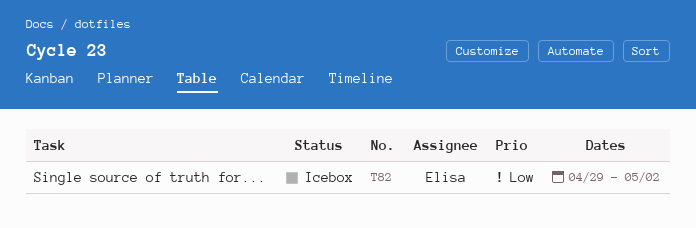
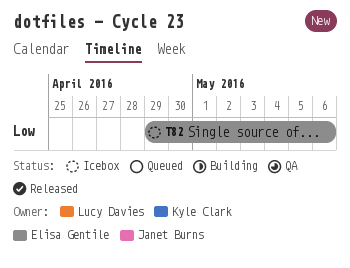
T82, due: May 2 -> May 6

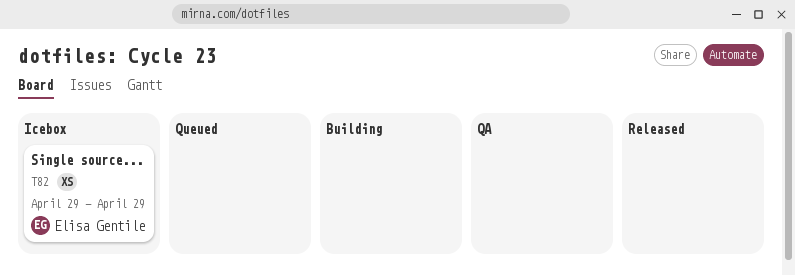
T82, due: May 6 -> Apr 29

